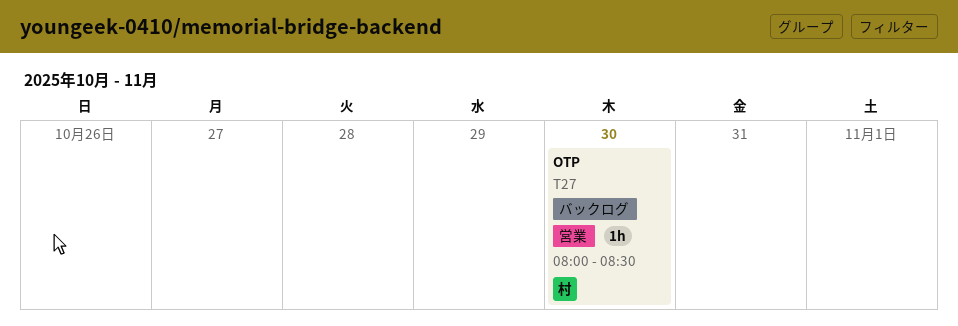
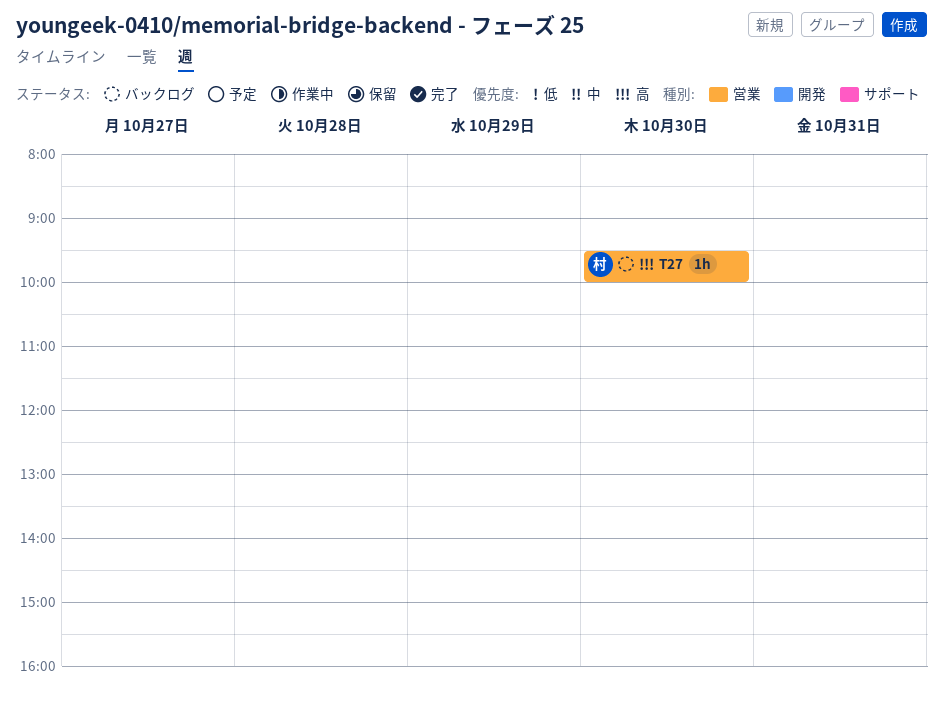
T27, begins: 08:00 -> 09:30
T27, ends: 08:30 -> 10:00

